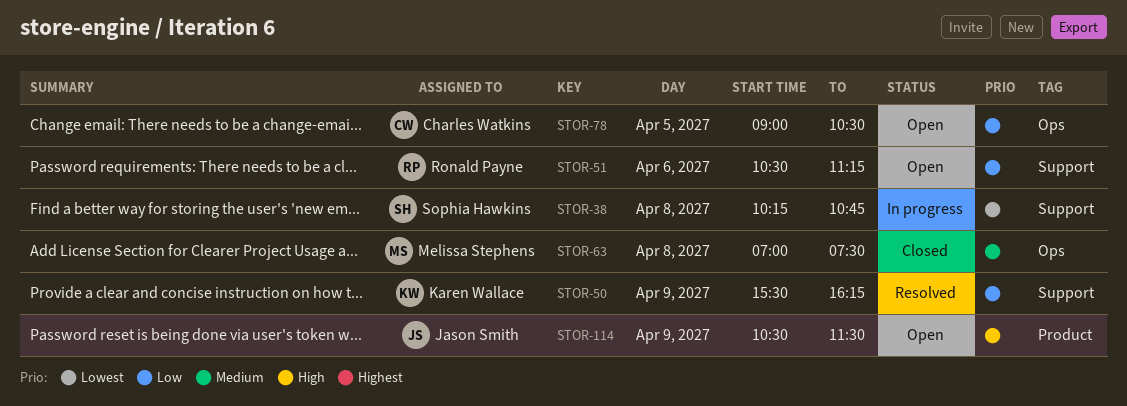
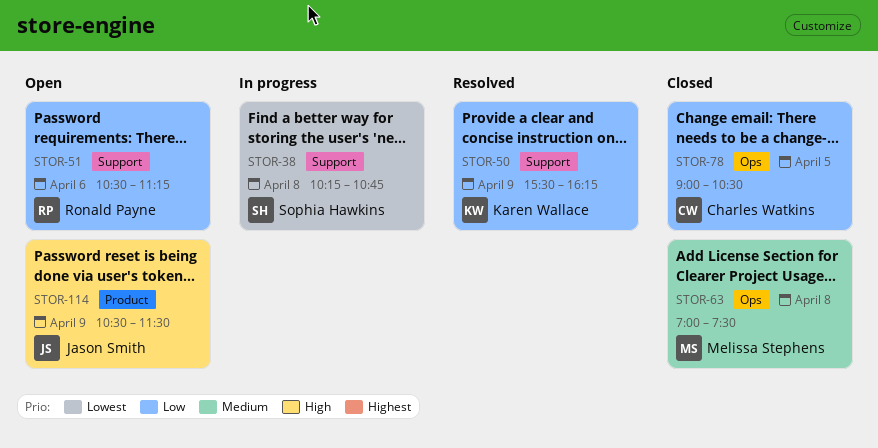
STOR-78, status: Open -> Closed

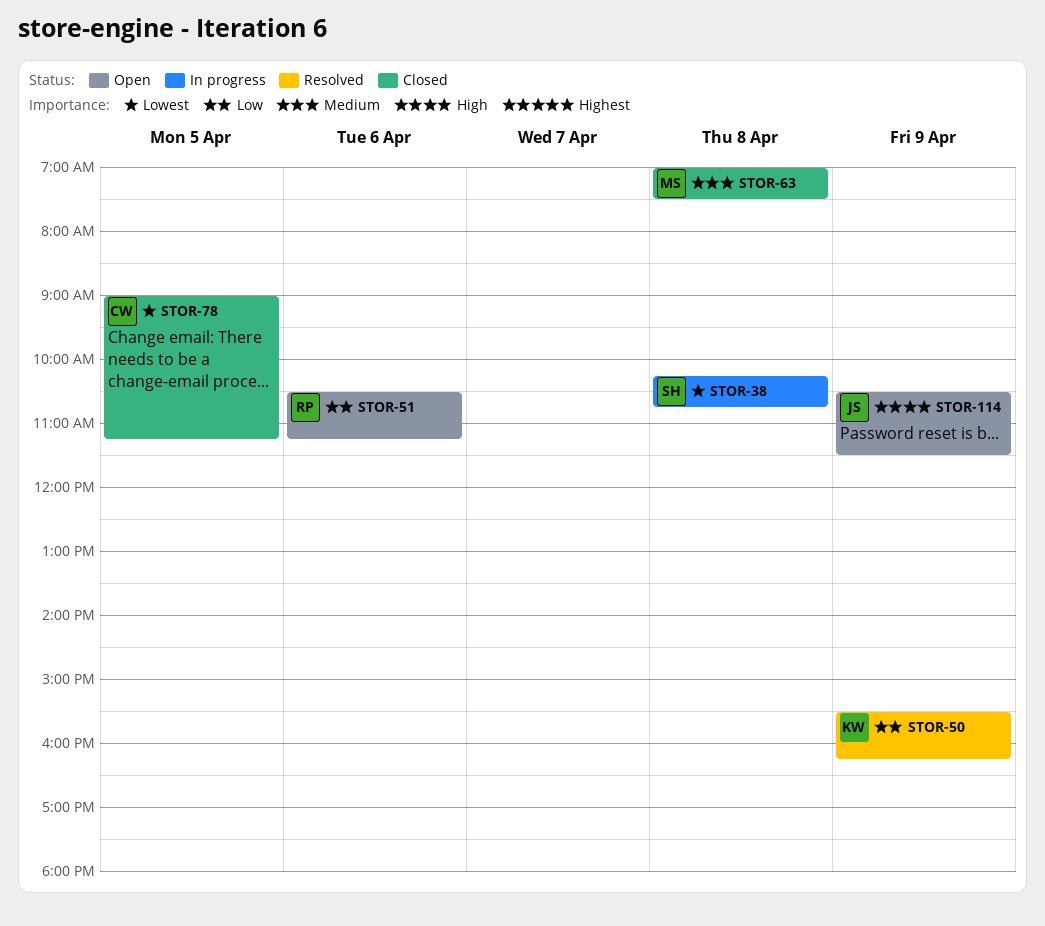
STOR-78, priority: Low -> Lowest
STOR-78, ends: 10:30 -> 11:15

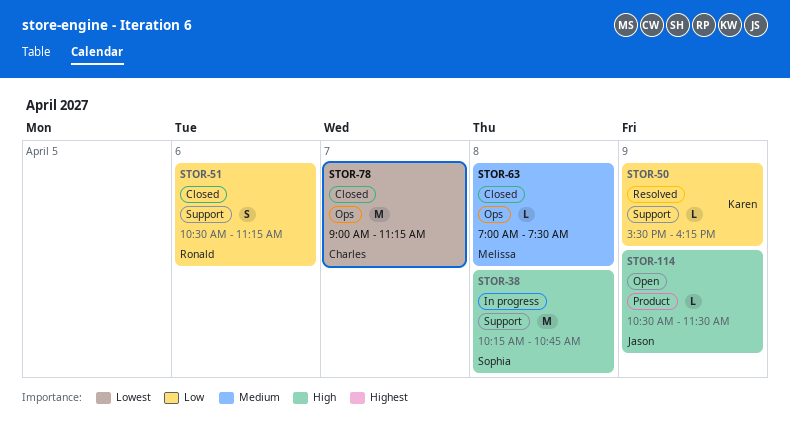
STOR-38, priority: Lowest -> High
STOR-51, status: Open -> Closed
STOR-78, day: Apr 5 -> Apr 7

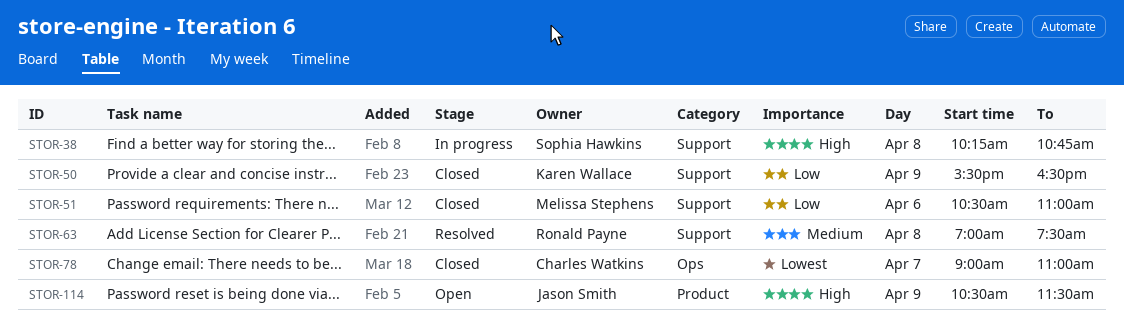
STOR-50, status: Resolved -> Closed
STOR-50, ends: 16:15 -> 16:30
STOR-51, owner: Ronald Payne -> Melissa Stephens
STOR-51, ends: 11:15 -> 11:00
STOR-63, status: Closed -> Resolved
STOR-63, owner: Melissa Stephens -> Ronald Payne
STOR-63, label: Ops -> Support
STOR-78, ends: 11:15 -> 11:00

